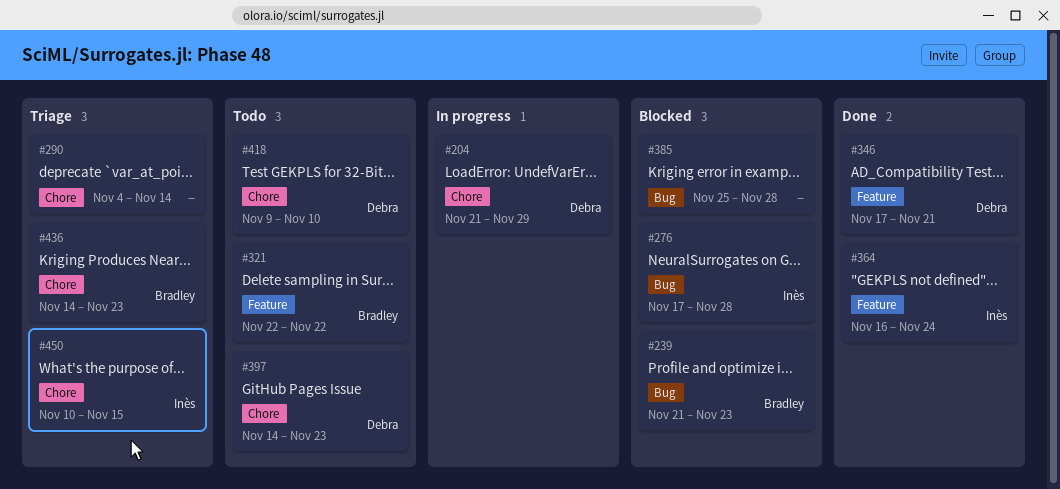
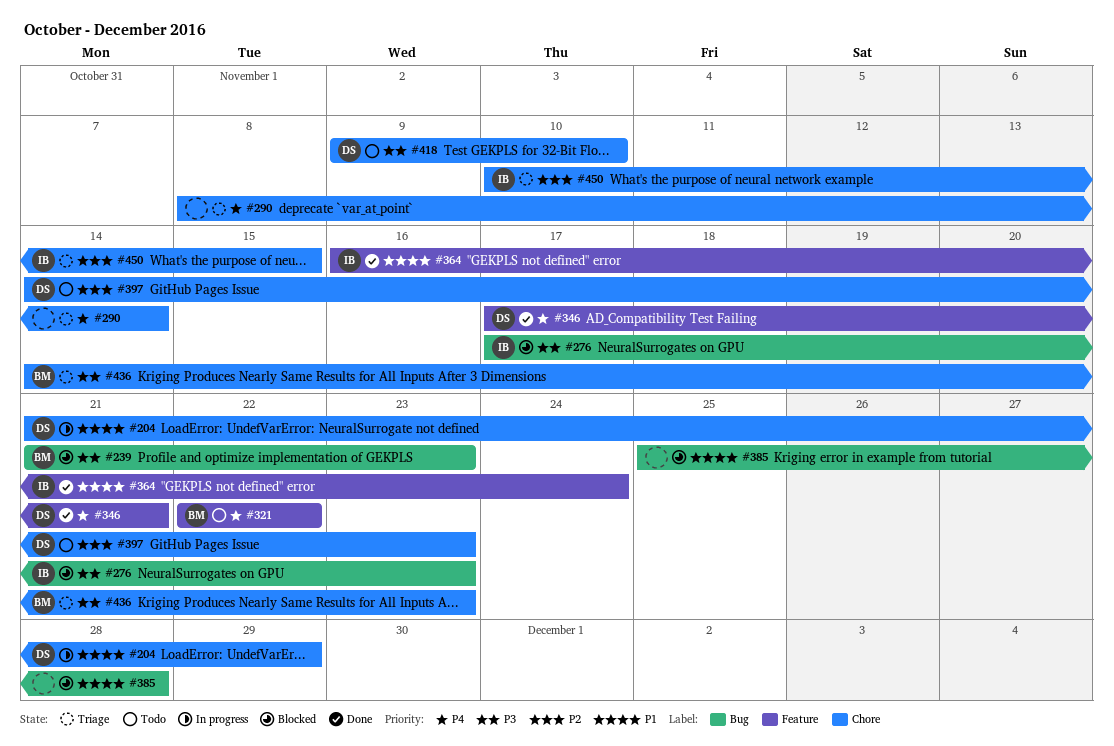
#276, due: Nov 28 -> Nov 23
#290, start: Nov 4 -> Nov 8

